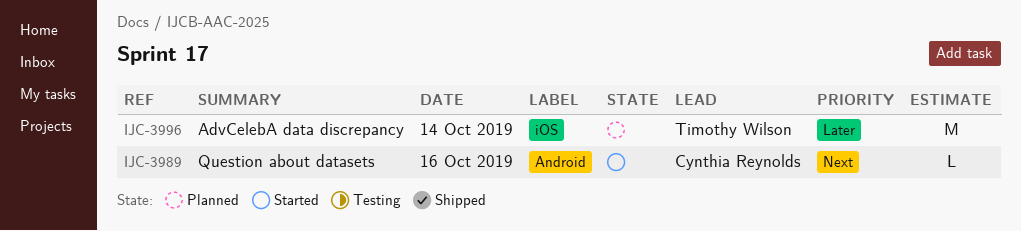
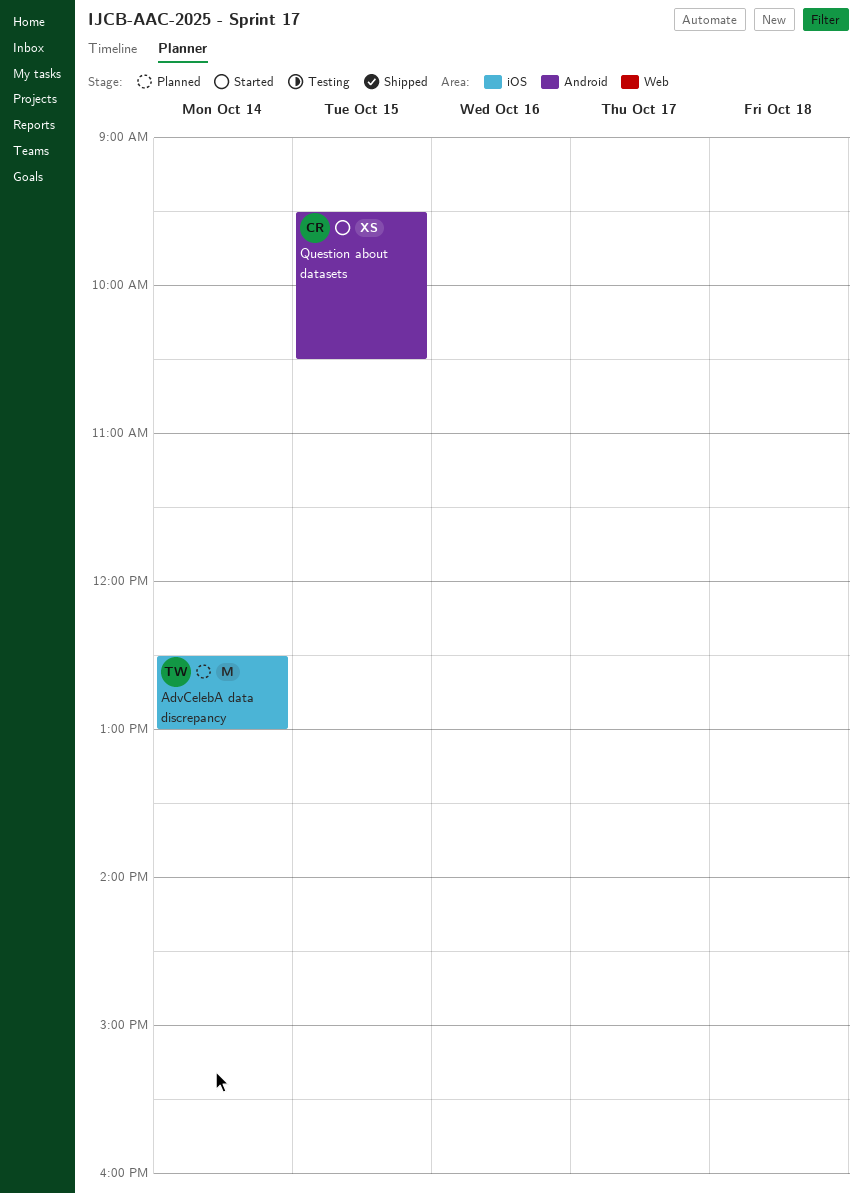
Question about datasets, estimate: L -> XS
Question about datasets, day: Oct 16 -> Oct 15

